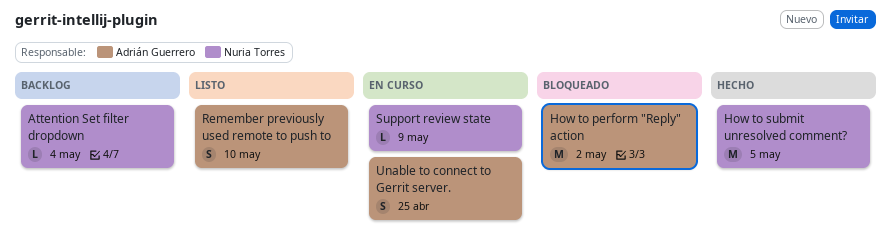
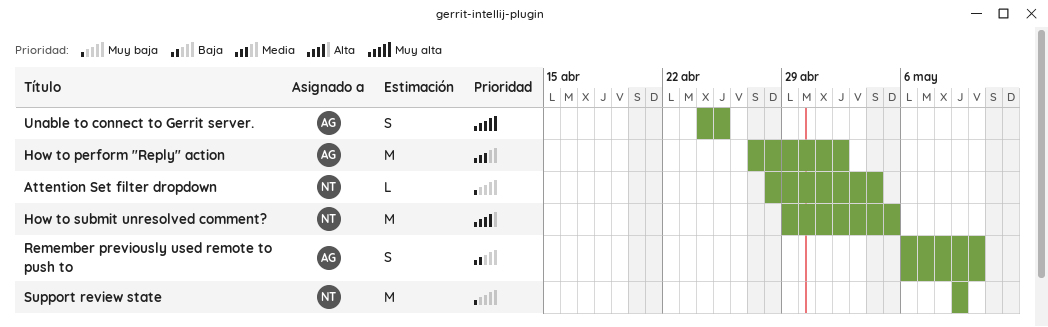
Support review state, estimate: L -> M

